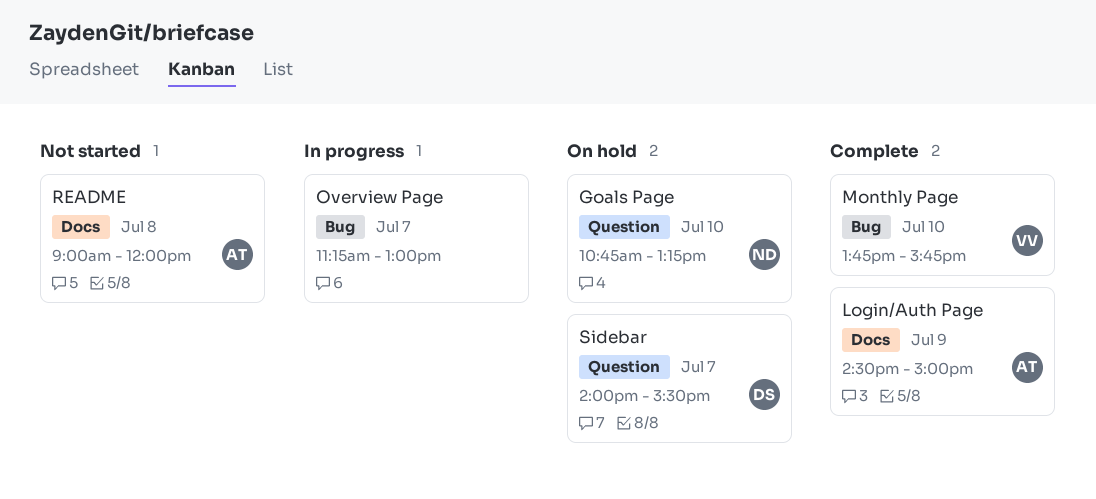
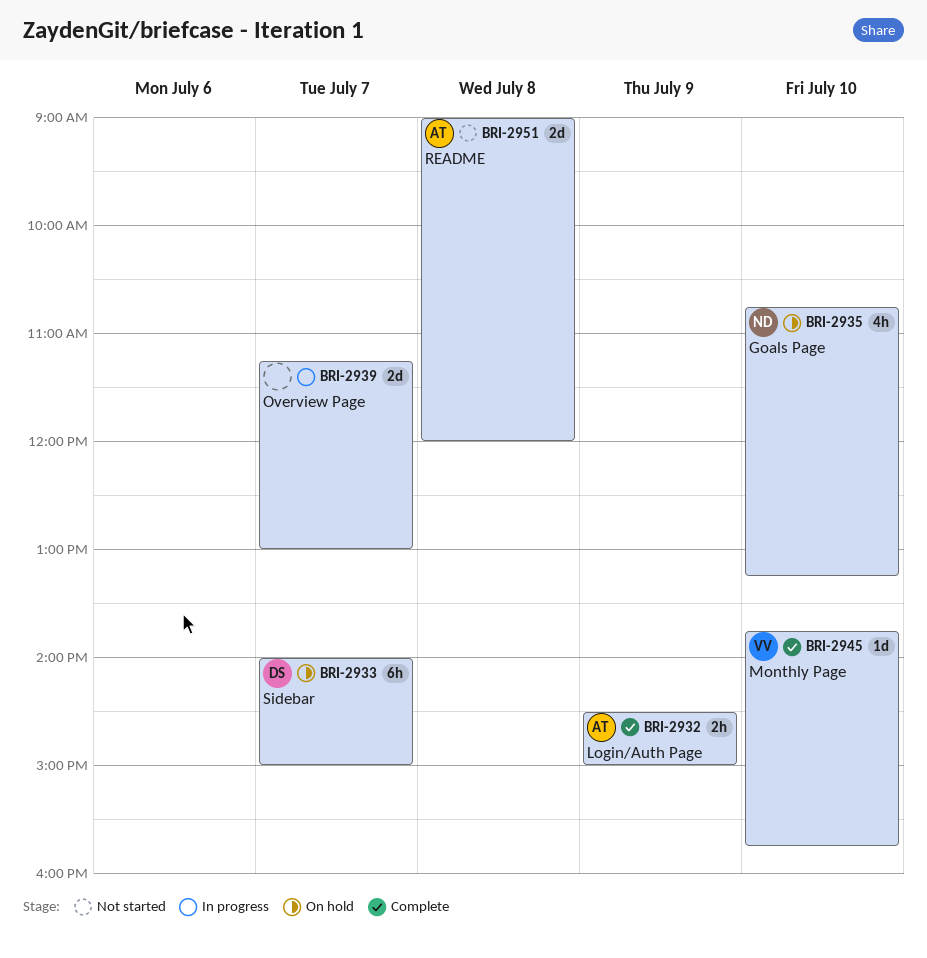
Sidebar, ends: 15:30 -> 15:00

